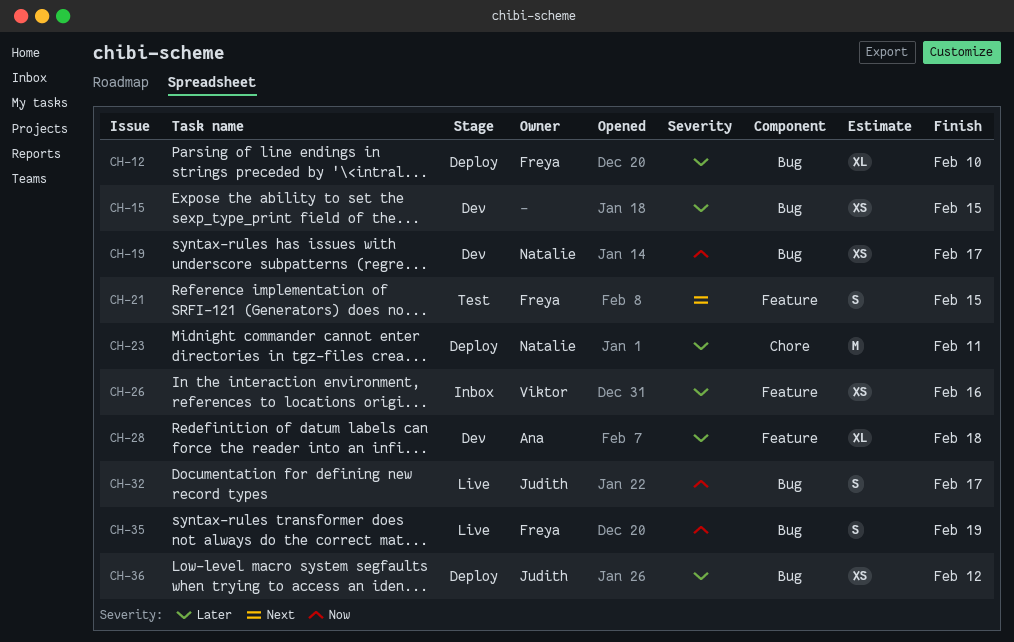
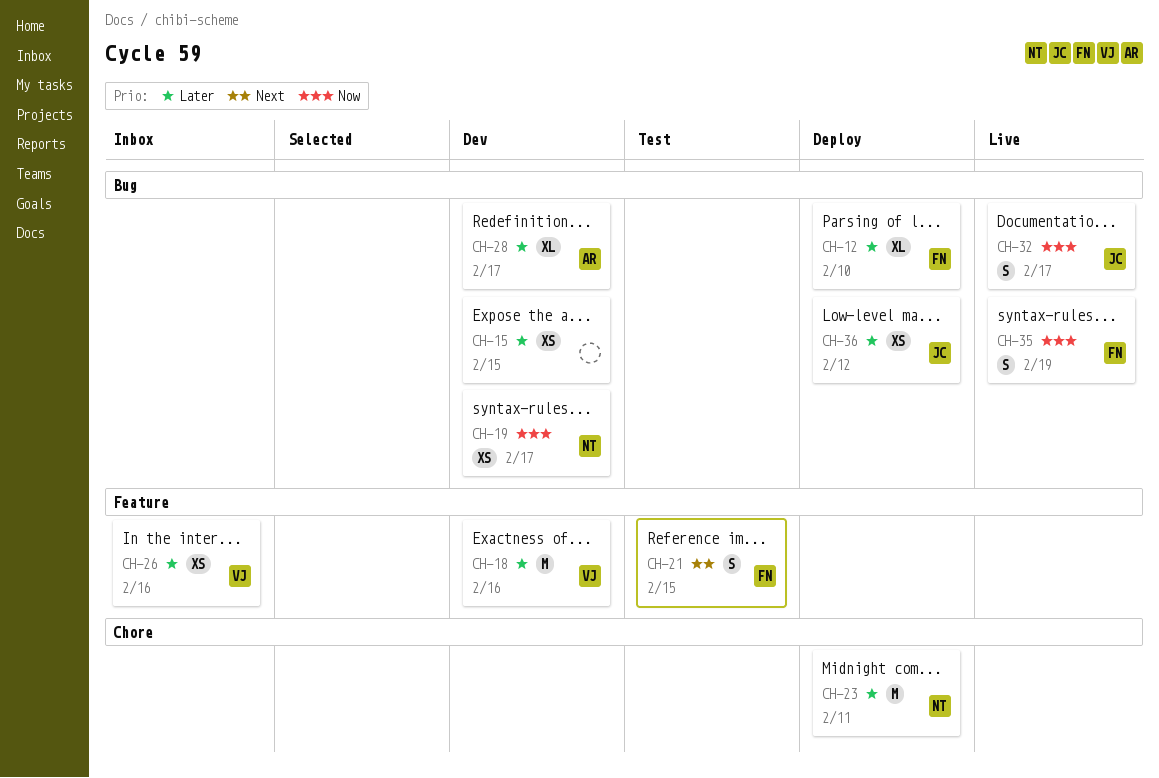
CH-18: none -> present
CH-28, label: Feature -> Bug
CH-28, due: Feb 18 -> Feb 17

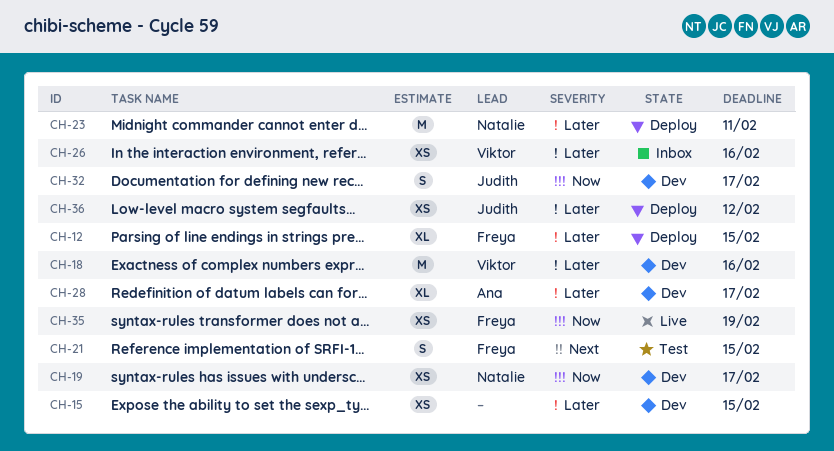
CH-12, due: Feb 10 -> Feb 15
CH-32, status: Live -> Dev
CH-35, estimate: S -> XS

